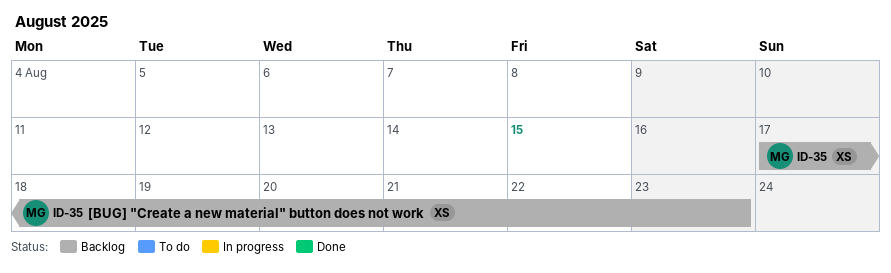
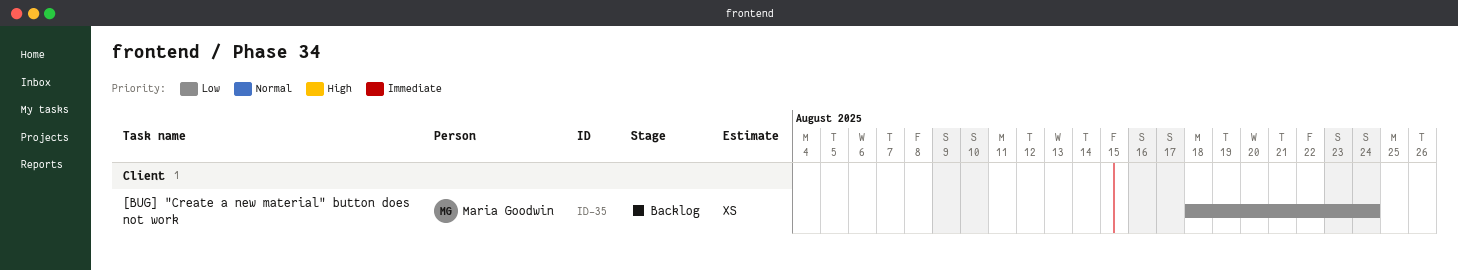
ID-35, start: Aug 17 -> Aug 18
ID-35, due: Aug 23 -> Aug 24

